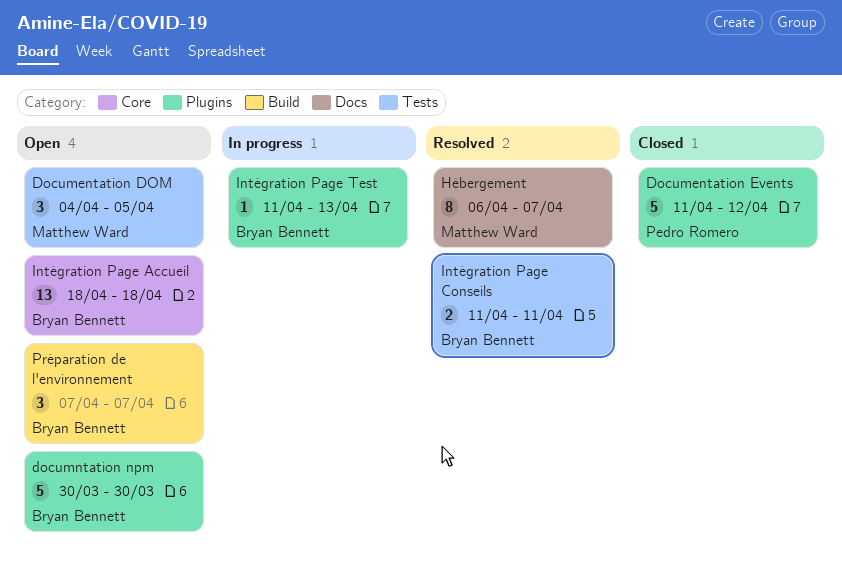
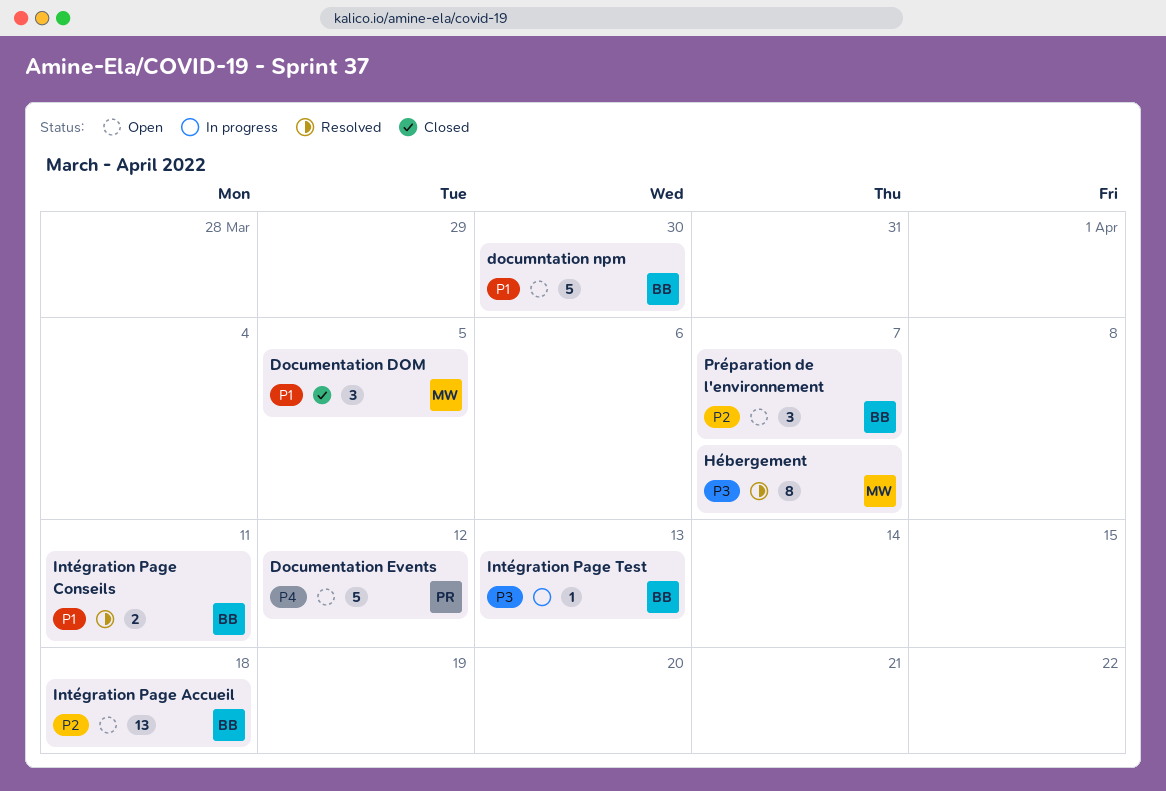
Documentation DOM, status: Open -> Closed
Documentation Events, status: Closed -> Open

